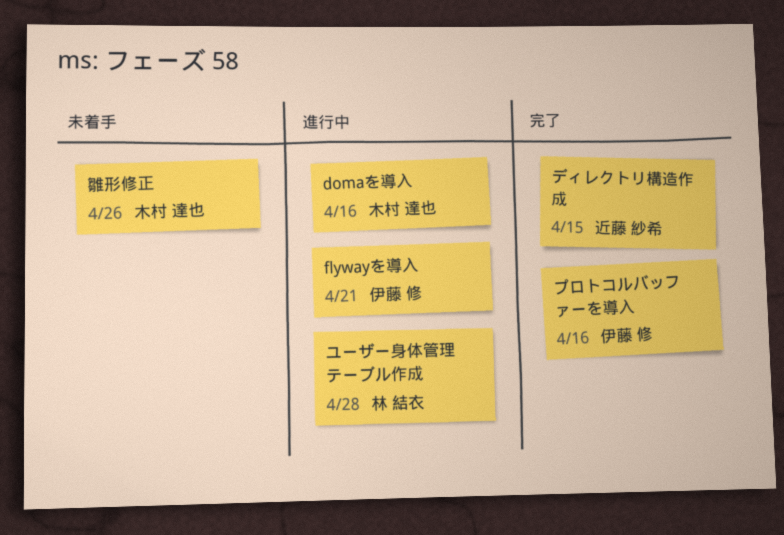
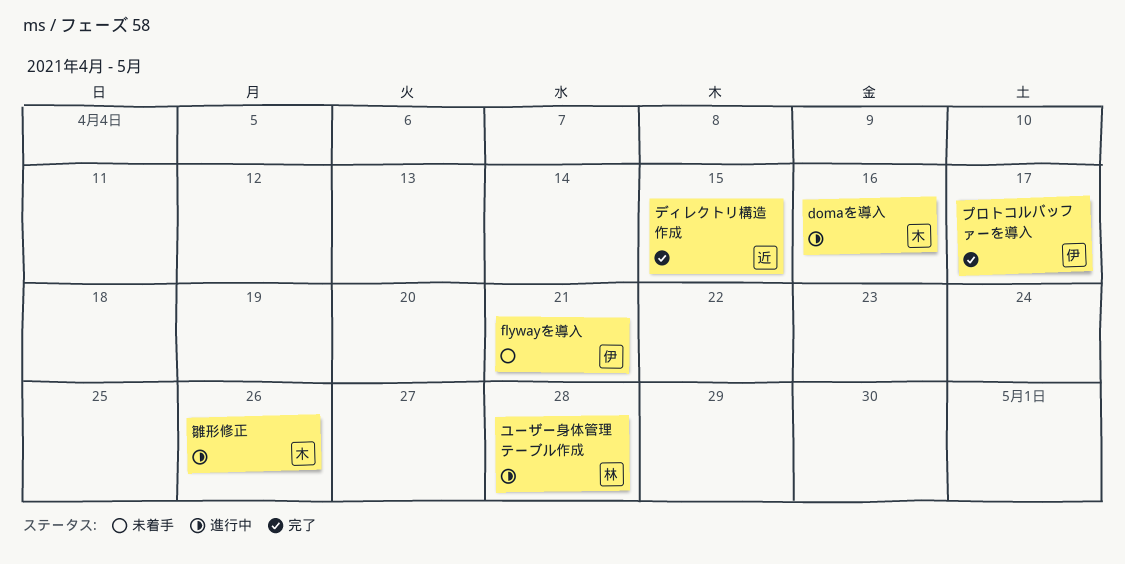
flywayを導入, status: 進行中 -> 未着手
プロトコルバッファーを導入, due: Apr 16 -> Apr 17
雛形修正, status: 未着手 -> 進行中

